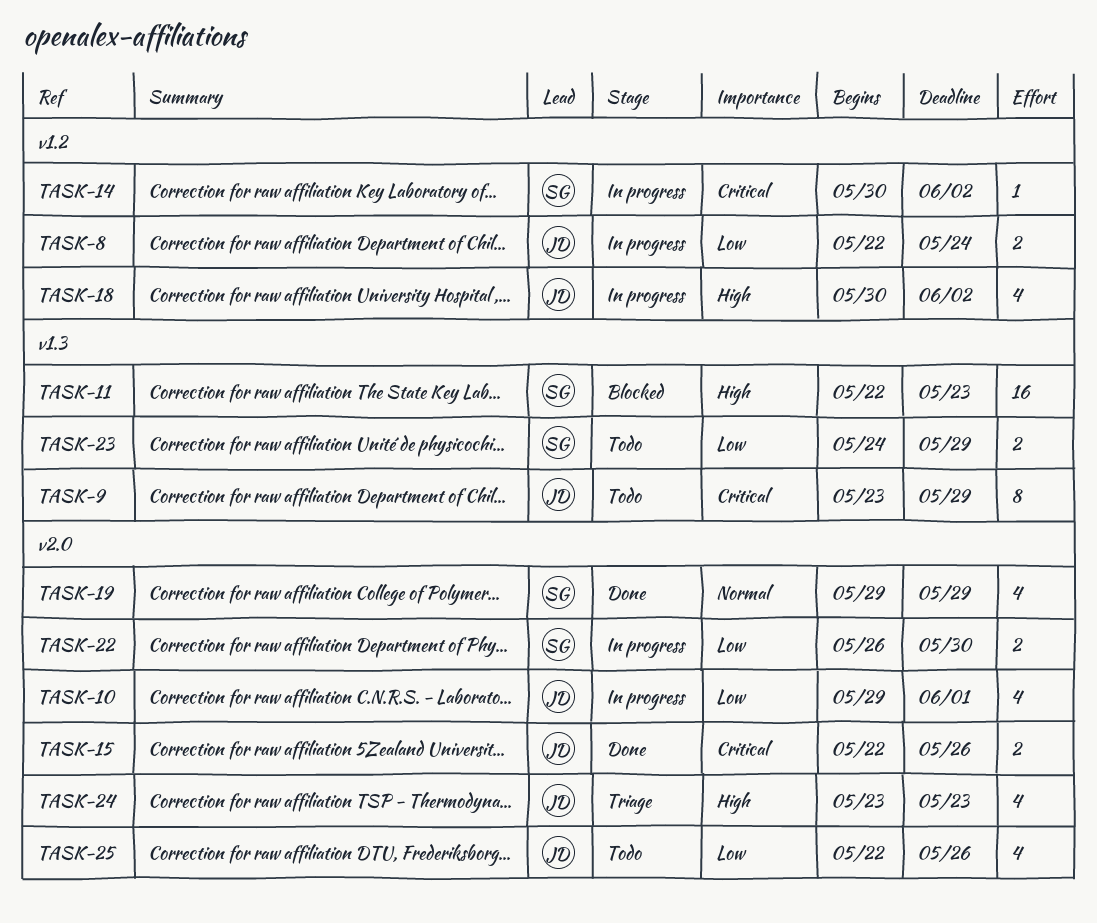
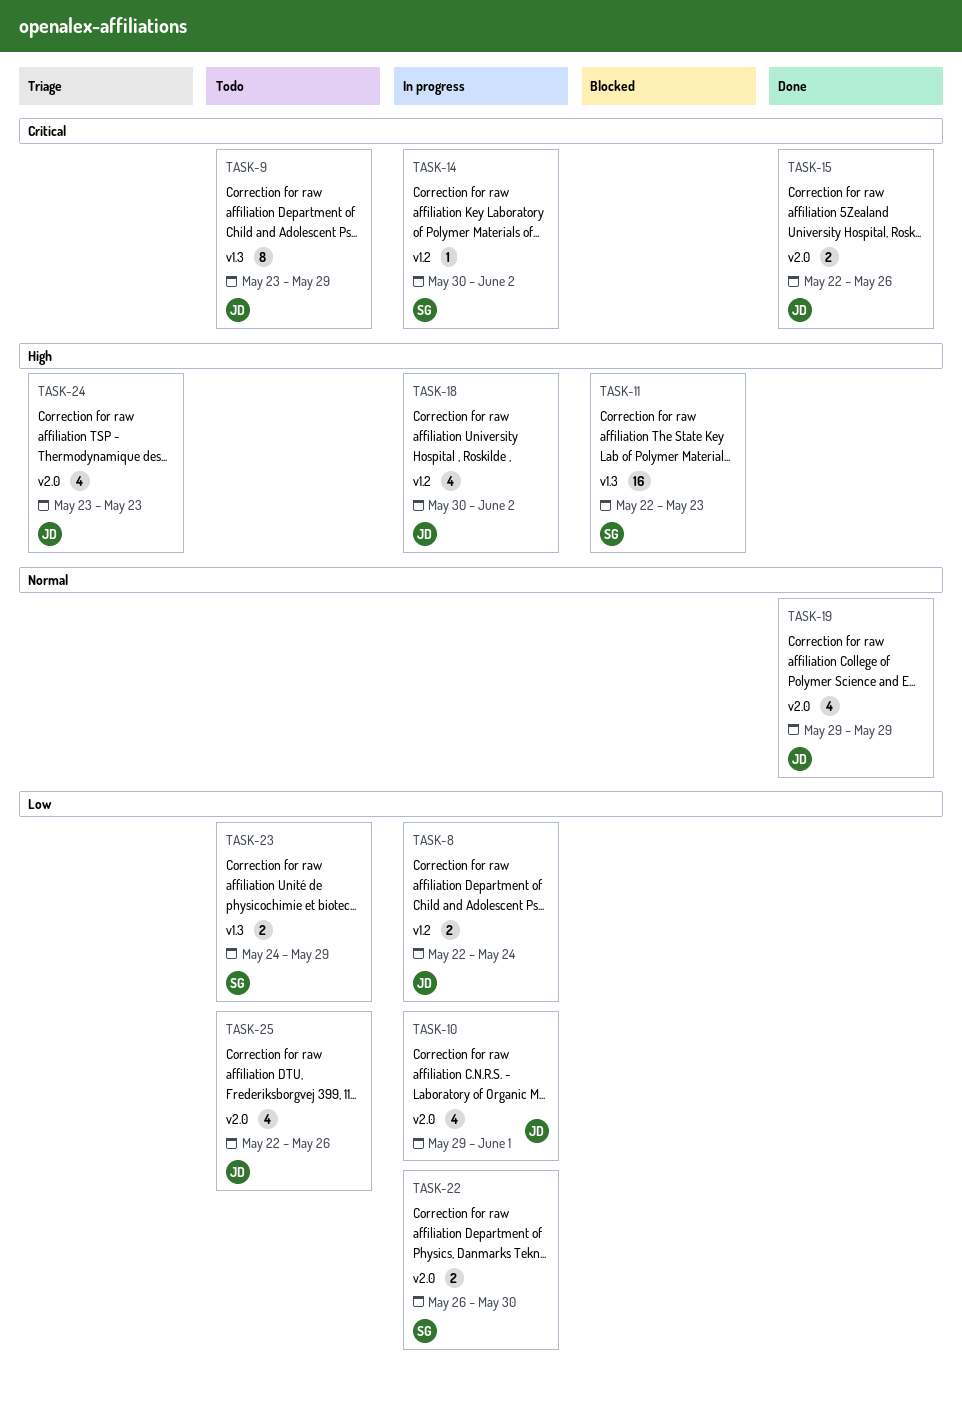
TASK-19, owner: SG -> JD

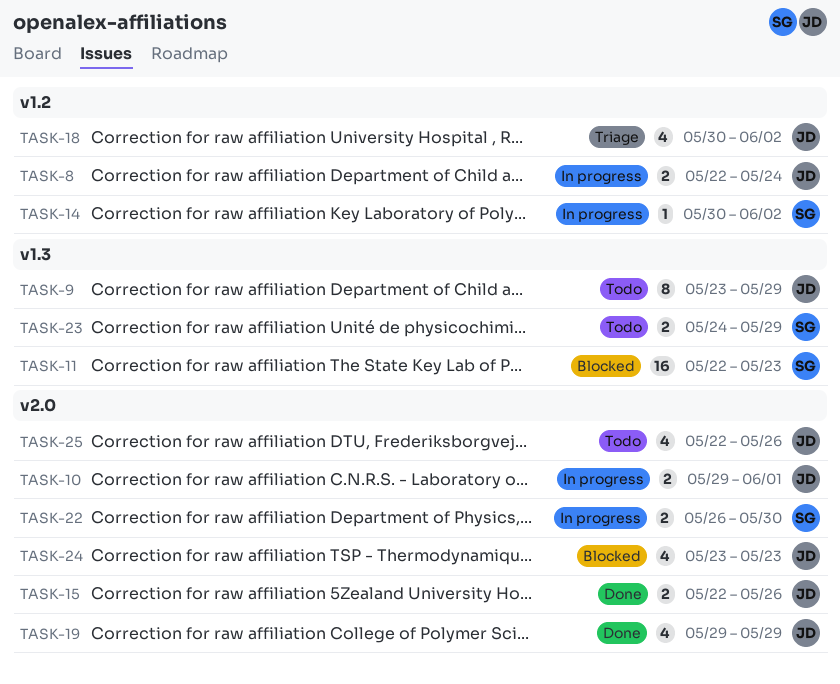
TASK-10, estimate: 4 -> 2
TASK-18, status: In progress -> Triage
TASK-24, status: Triage -> Blocked

